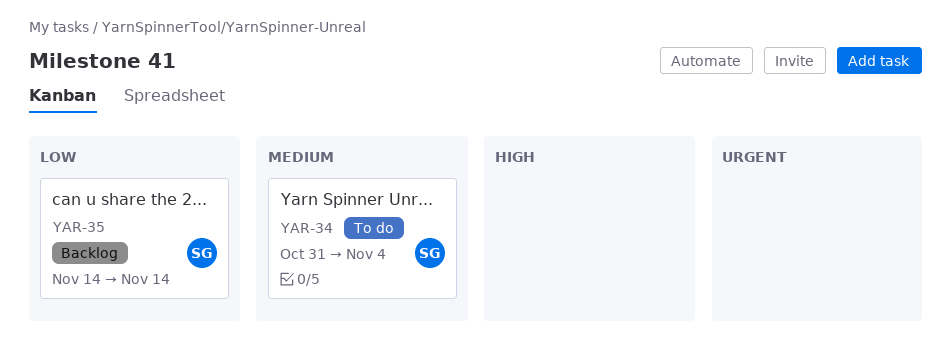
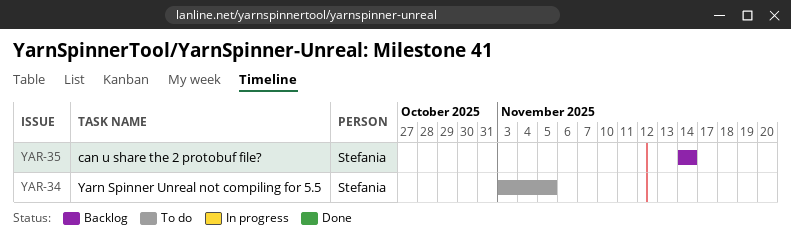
YAR-34, start: Oct 31 -> Nov 3
YAR-34, due: Nov 4 -> Nov 5

